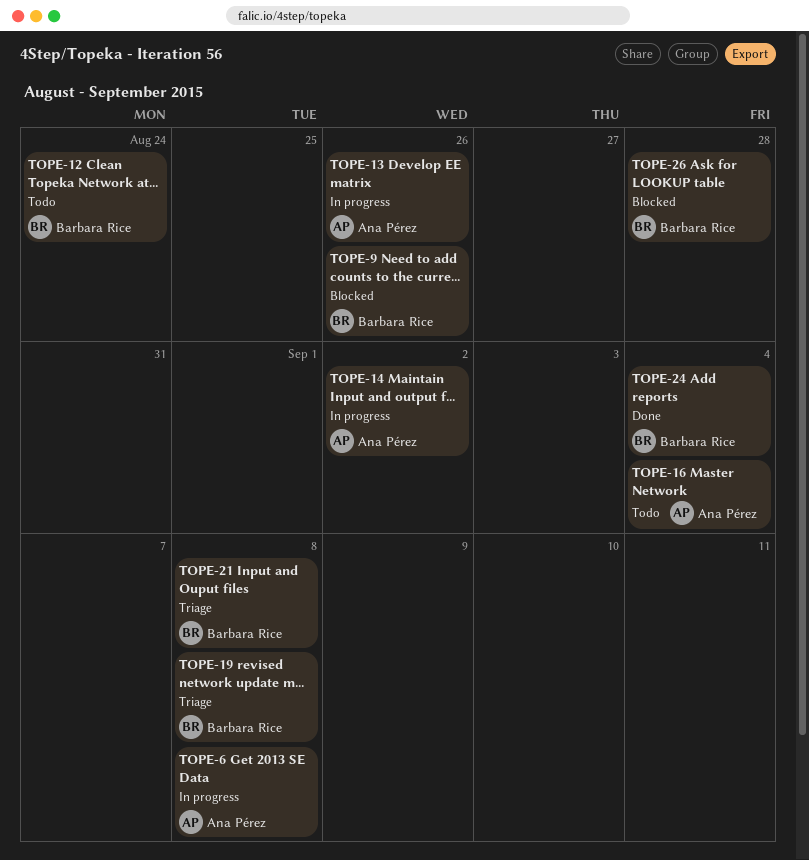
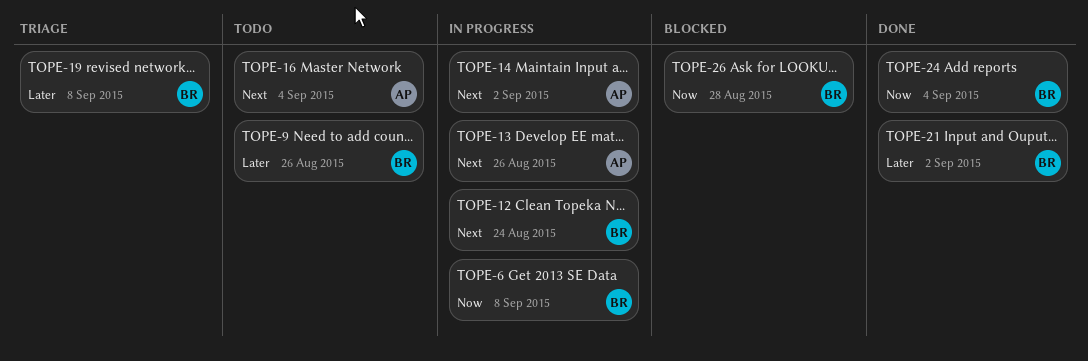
TOPE-6, owner: Ana Pérez -> Barbara Rice
TOPE-9, status: Blocked -> Todo
TOPE-12, status: Todo -> In progress
TOPE-21, status: Triage -> Done
TOPE-21, due: Sep 8 -> Sep 2

